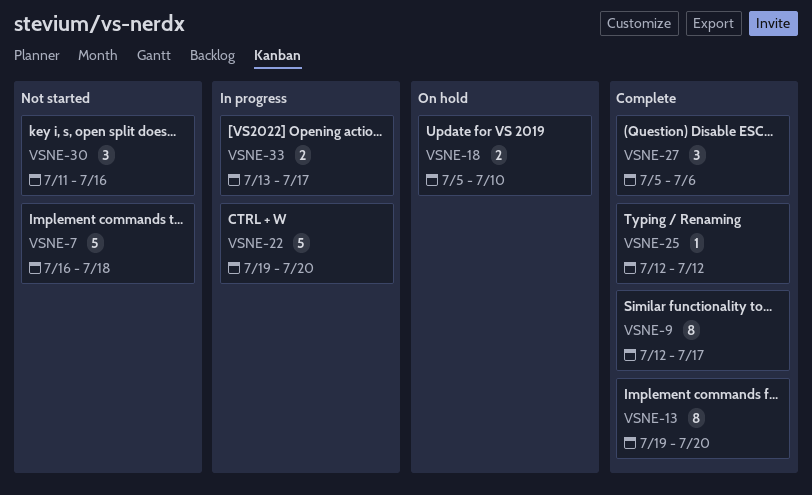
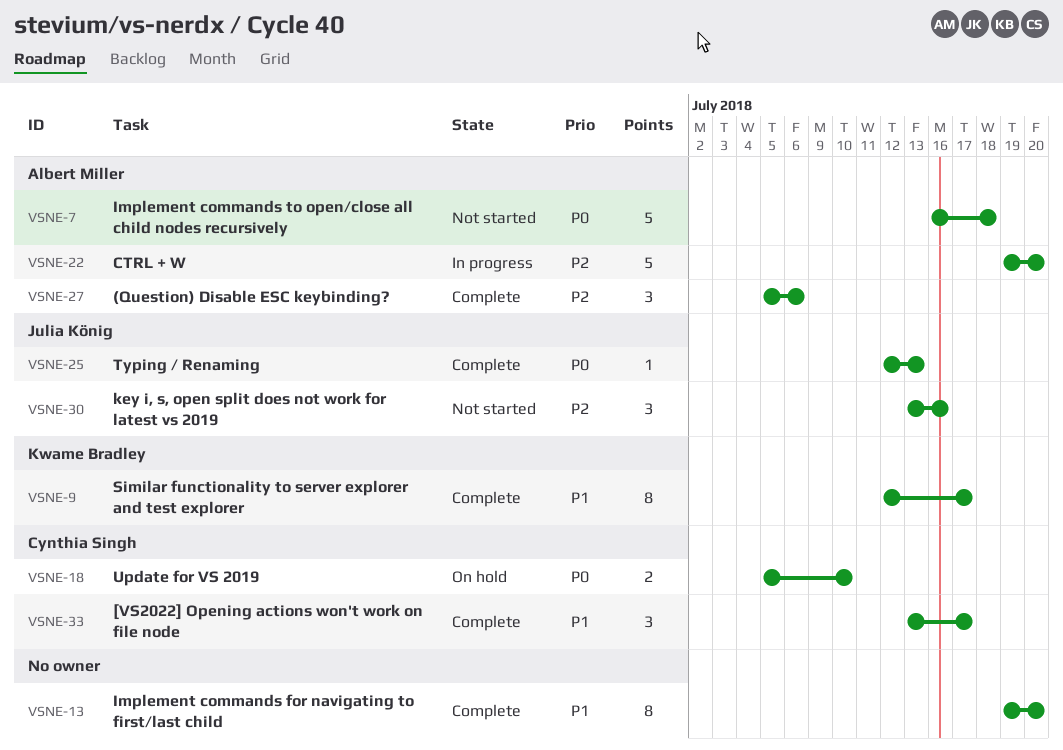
VSNE-25, due: Jul 12 -> Jul 13
VSNE-30, start: Jul 11 -> Jul 13
VSNE-33, status: In progress -> Complete
VSNE-33, estimate: 2 -> 3

